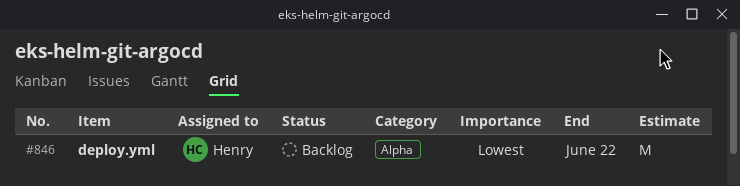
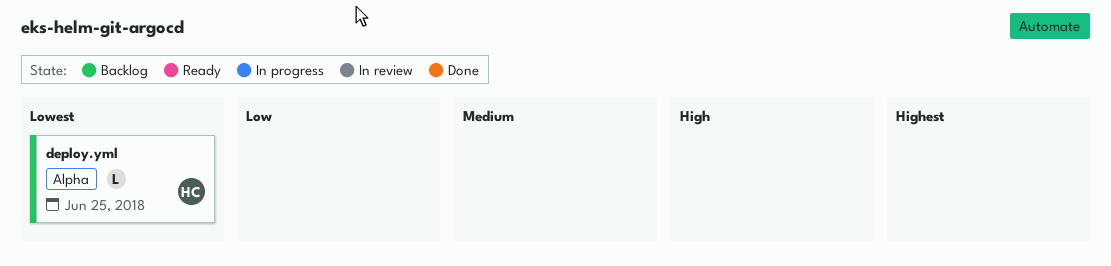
deploy.yml, estimate: M -> L
deploy.yml, due: Jun 22 -> Jun 25

